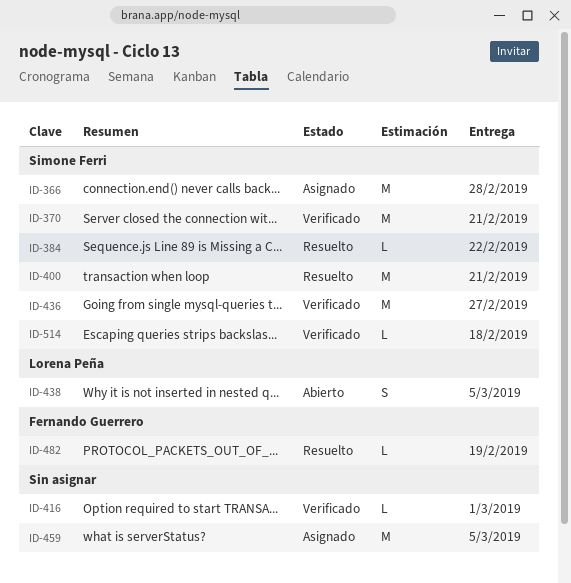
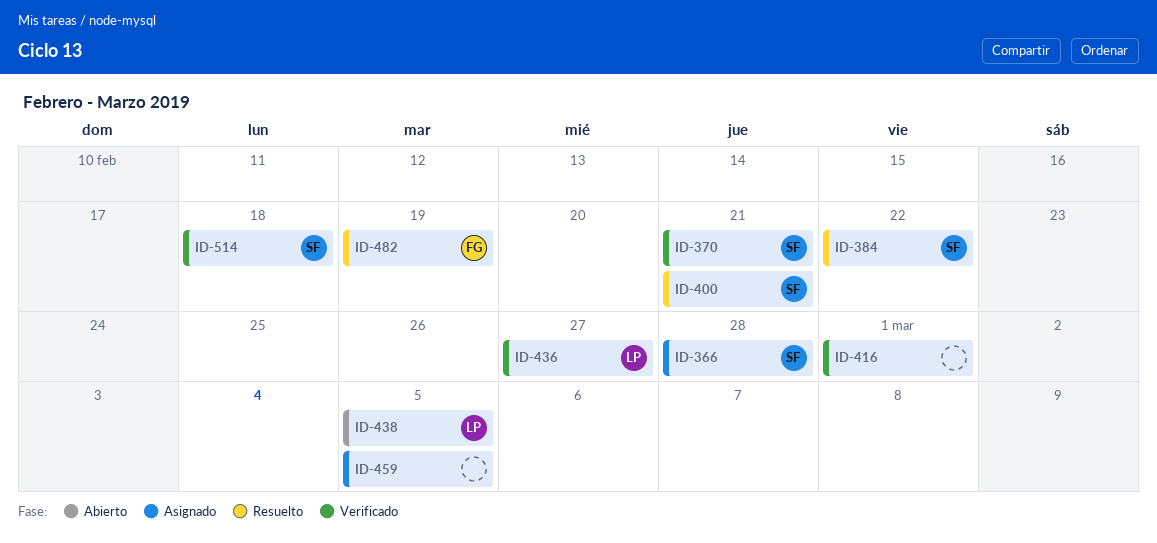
ID-436, owner: Simone Ferri -> Lorena Peña

